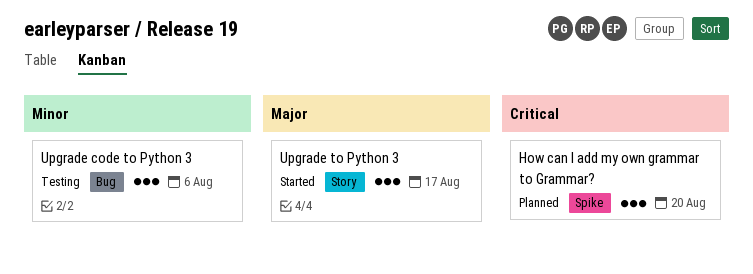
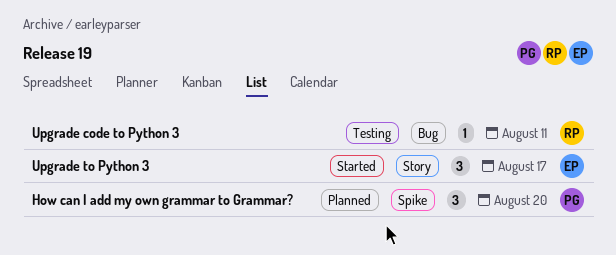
Upgrade code to Python 3, estimate: 3 -> 1
Upgrade code to Python 3, due: Aug 6 -> Aug 11

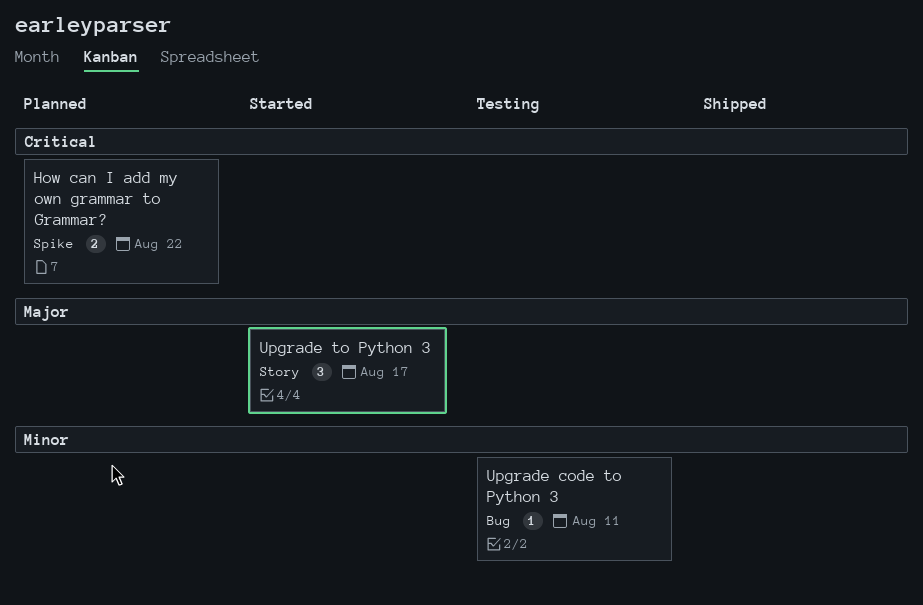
How can I add my own grammar to Grammar?, estimate: 3 -> 2
How can I add my own grammar to Grammar?, due: Aug 20 -> Aug 22

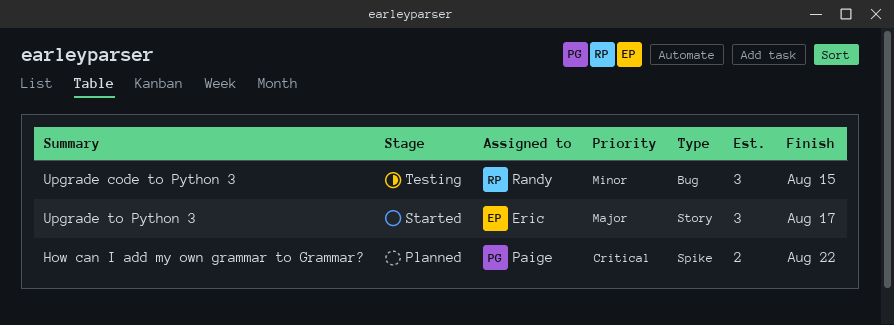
Upgrade code to Python 3, estimate: 1 -> 3
Upgrade code to Python 3, due: Aug 11 -> Aug 15

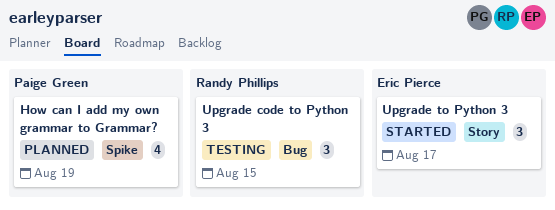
How can I add my own grammar to Grammar?, estimate: 2 -> 4
How can I add my own grammar to Grammar?, due: Aug 22 -> Aug 19

